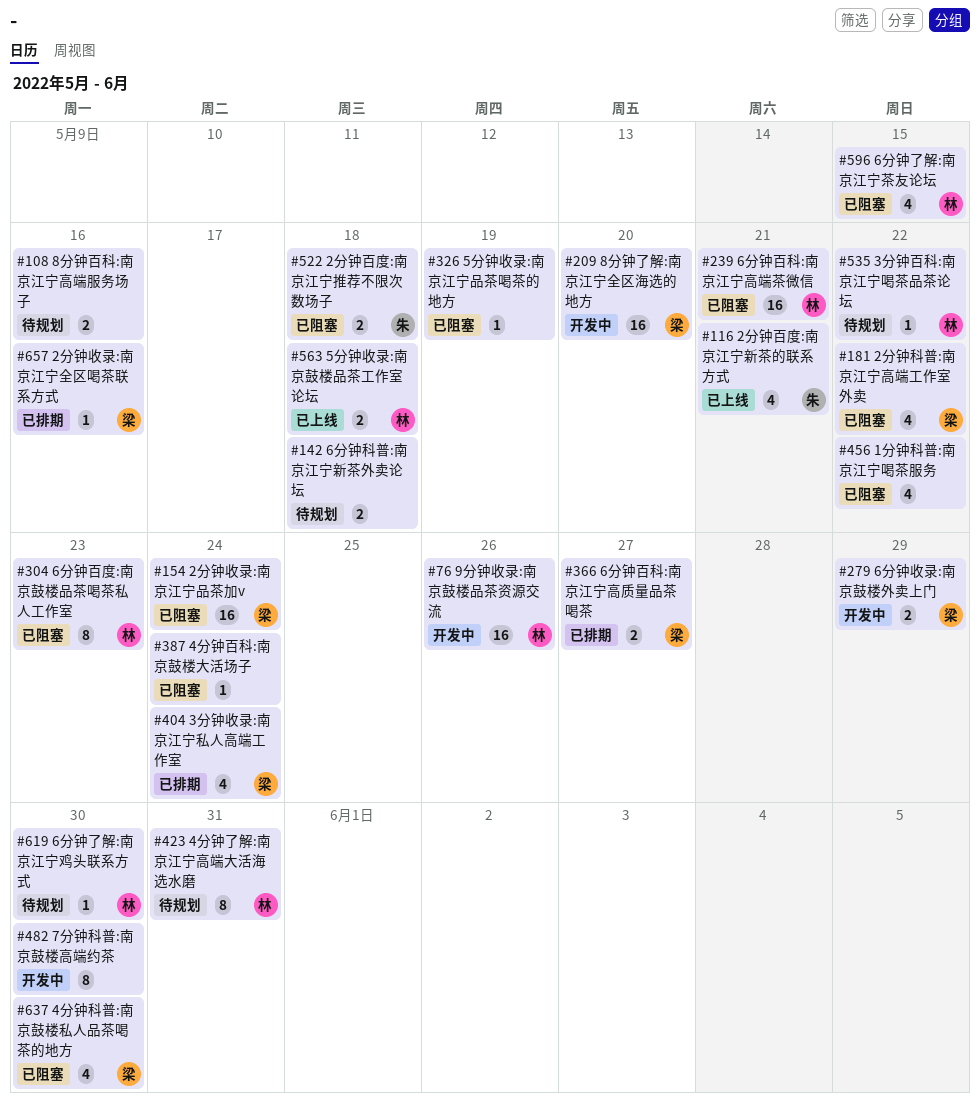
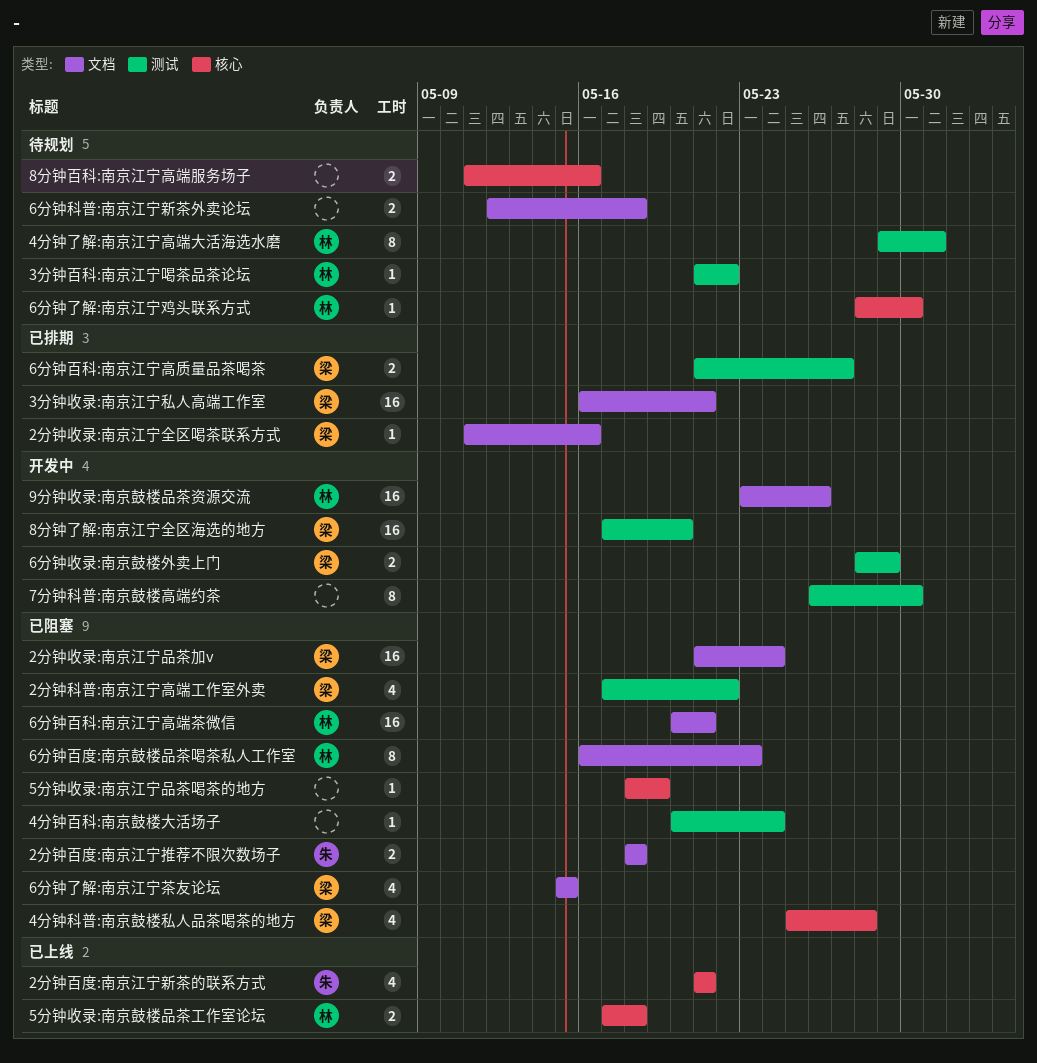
1分钟科普:南京江宁喝茶服务: present -> none
3分钟收录:南京江宁私人高端工作室, estimate: 4 -> 16
3分钟收录:南京江宁私人高端工作室, due: May 24 -> May 21
4分钟科普:南京鼓楼私人品茶喝茶的地方, due: May 30 -> May 28
6分钟了解:南京江宁茶友论坛, owner: 林 -> 梁

